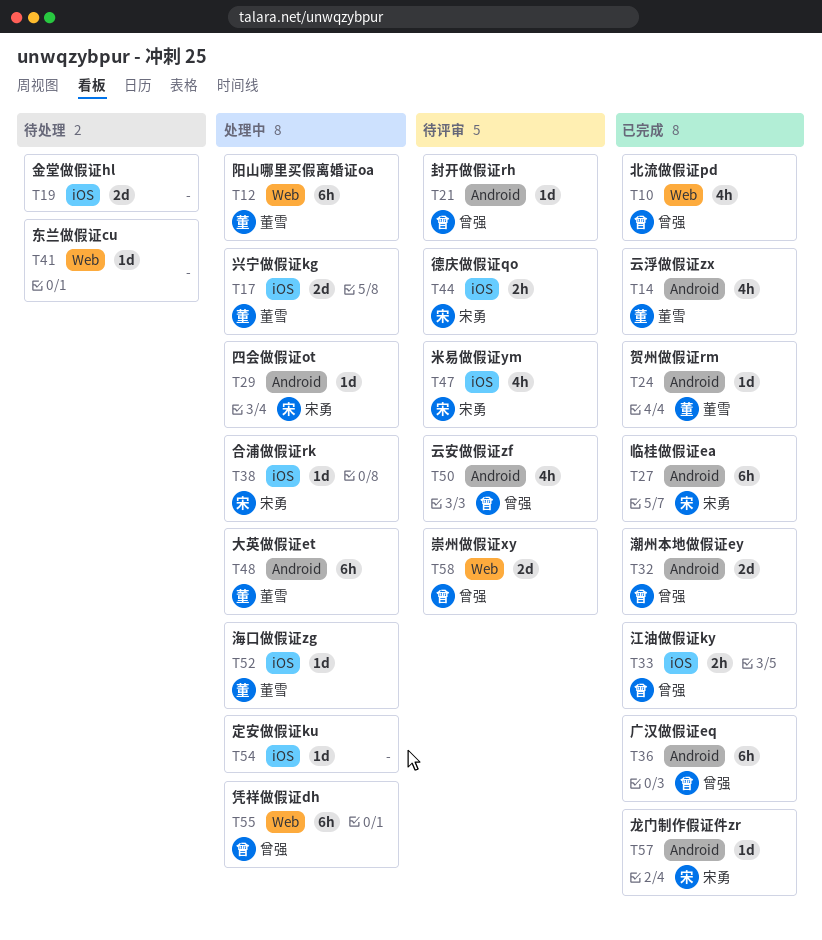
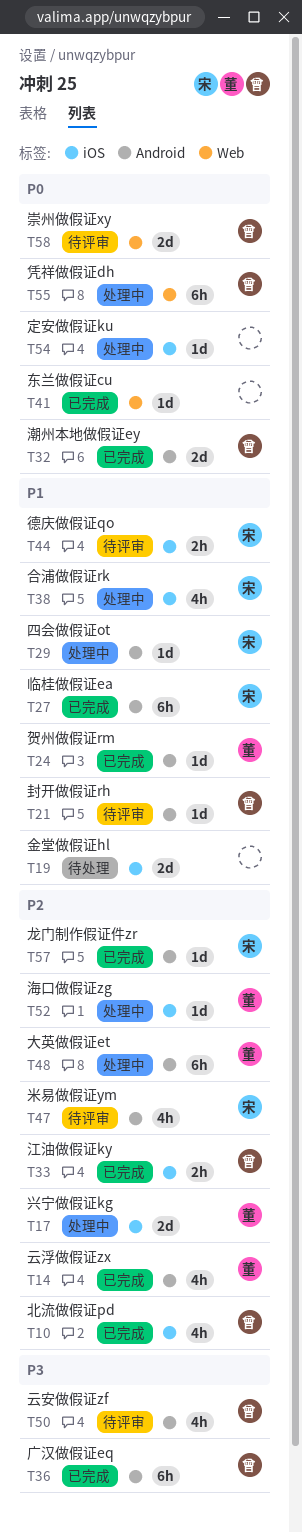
T10, label: Web -> iOS
T12: present -> none
T38, estimate: 1d -> 4h
T41, status: 待处理 -> 已完成
T47, label: iOS -> Android

